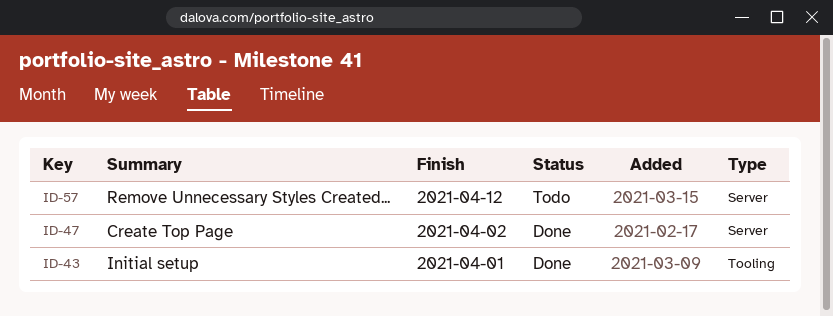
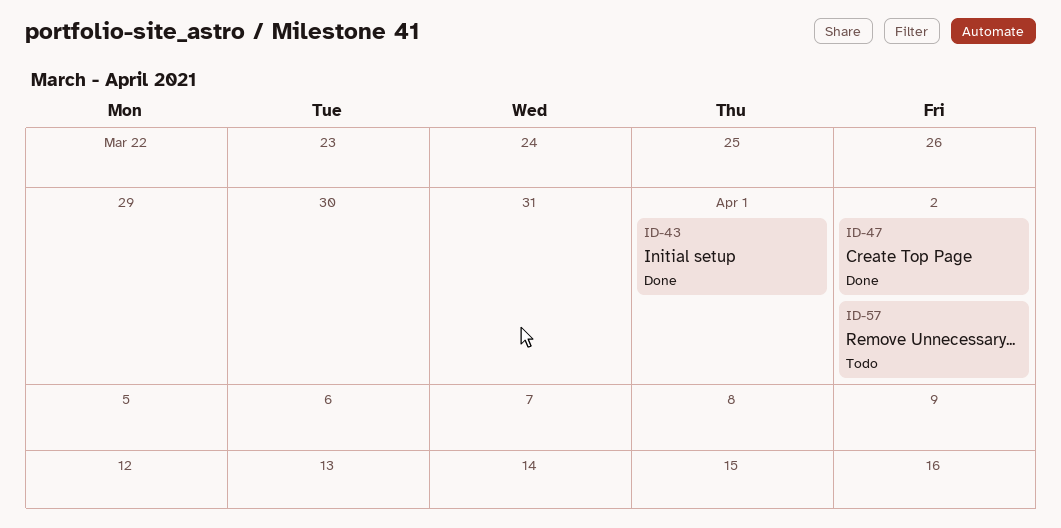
ID-57, due: Apr 12 -> Apr 2

